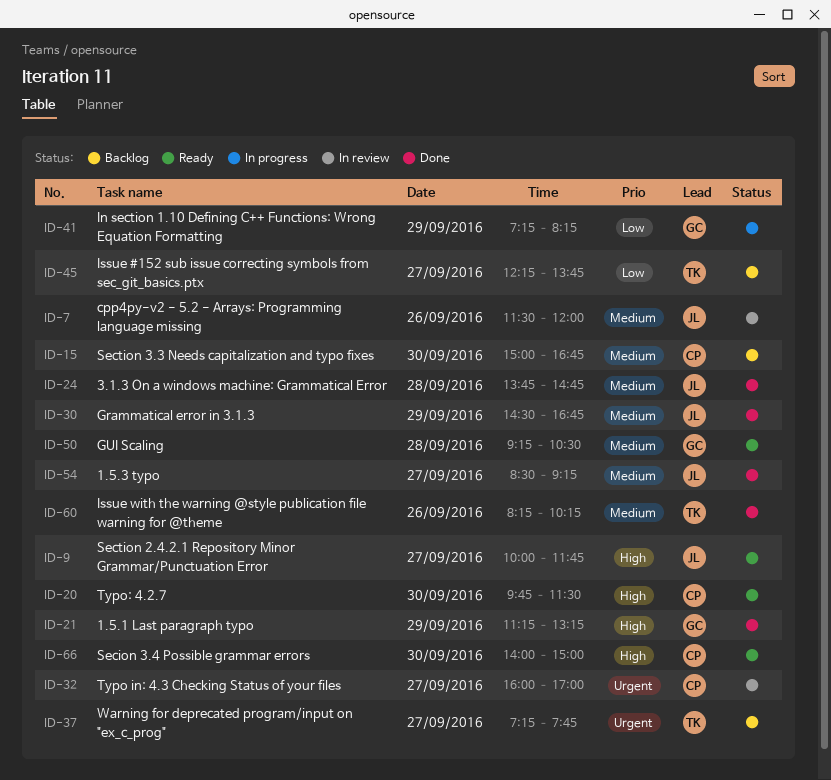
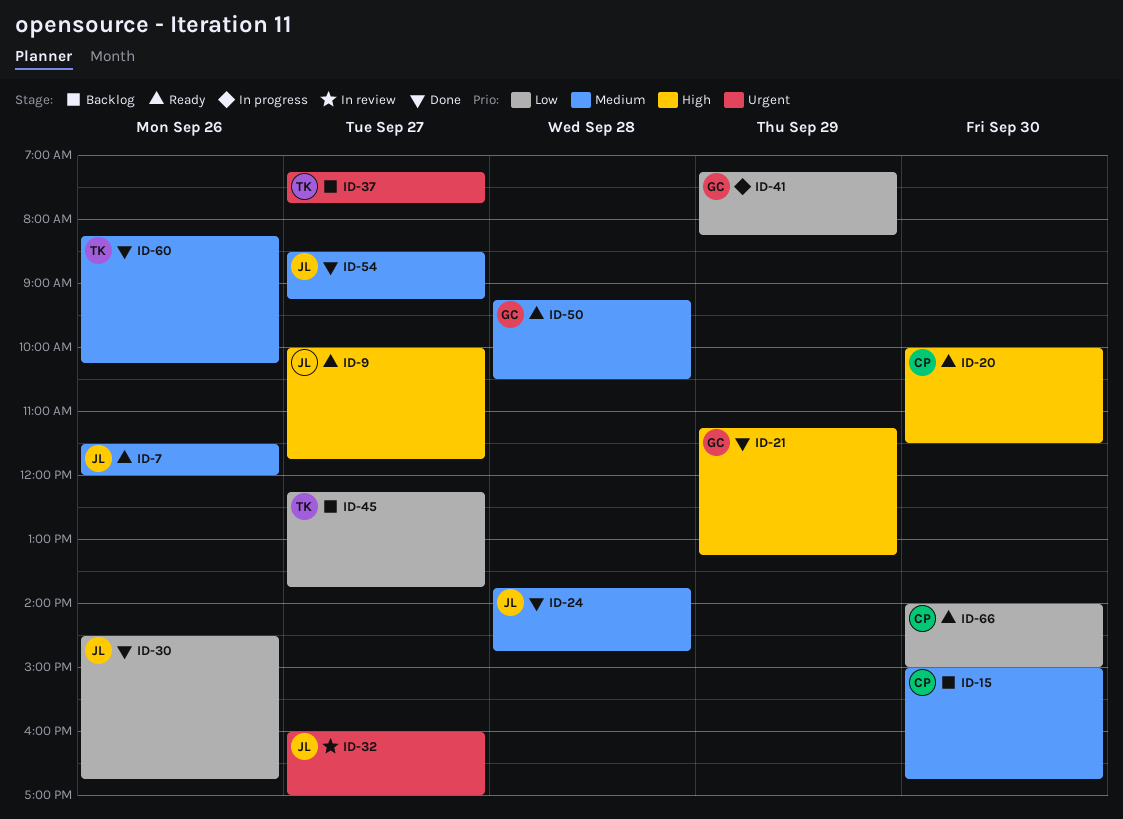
ID-7, status: In review -> Ready
ID-20, begins: 09:45 -> 10:00
ID-30, priority: Medium -> Low
ID-30, day: Sep 29 -> Sep 26
ID-32, owner: CP -> JL
ID-66, priority: High -> Low

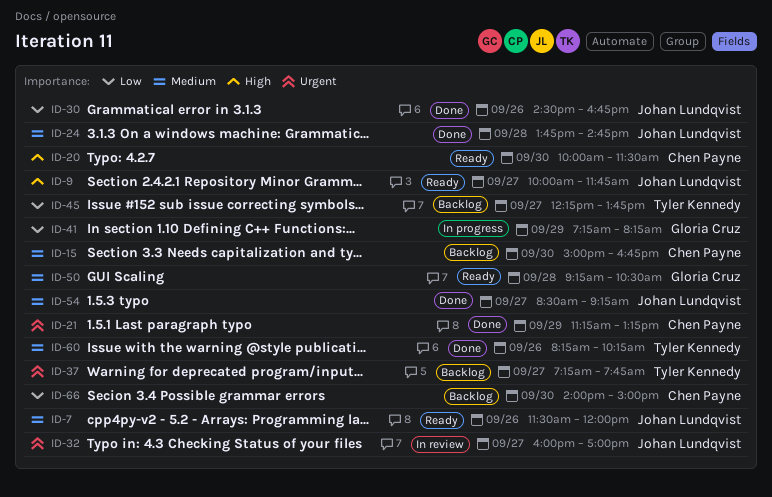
ID-21, owner: Gloria Cruz -> Chen Payne
ID-21, priority: High -> Urgent
ID-66, status: Ready -> Backlog

